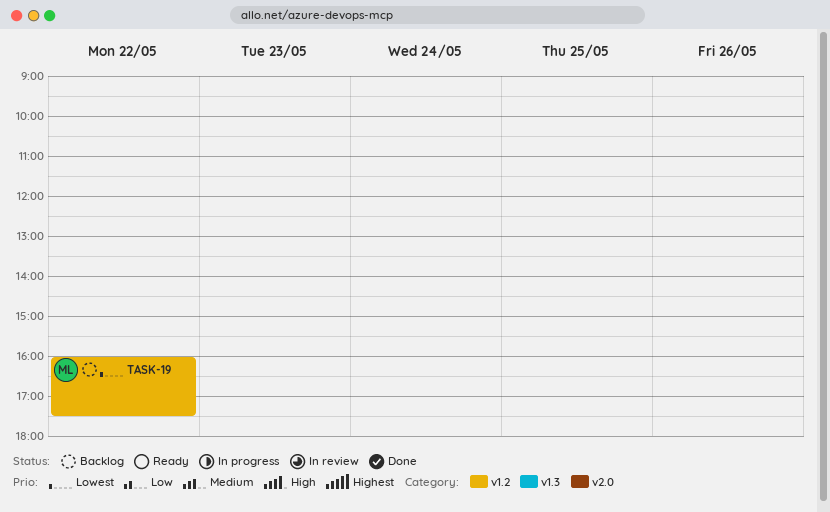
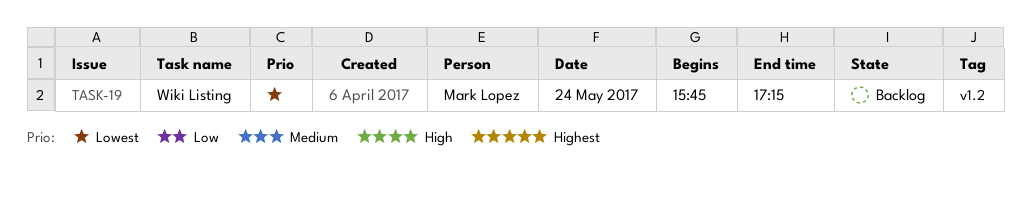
TASK-19, day: May 22 -> May 24
TASK-19, begins: 16:00 -> 15:45
TASK-19, ends: 17:30 -> 17:15

